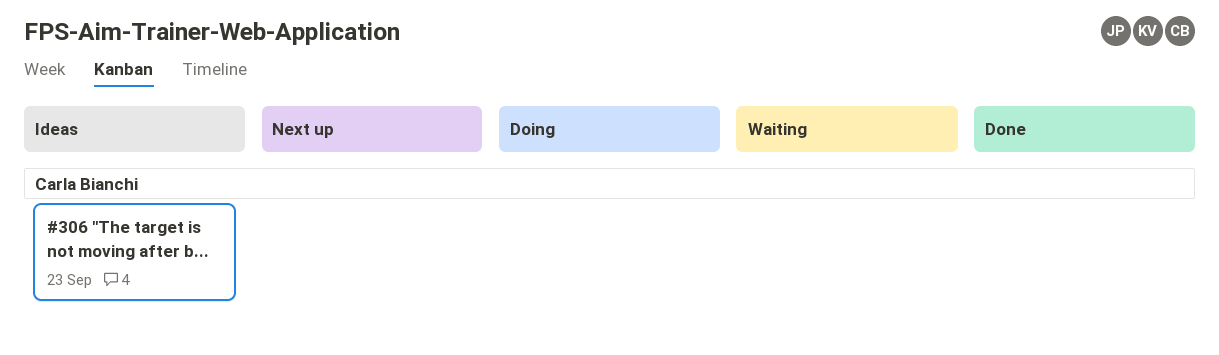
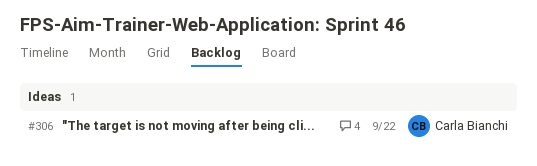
#306, due: Sep 23 -> Sep 22

